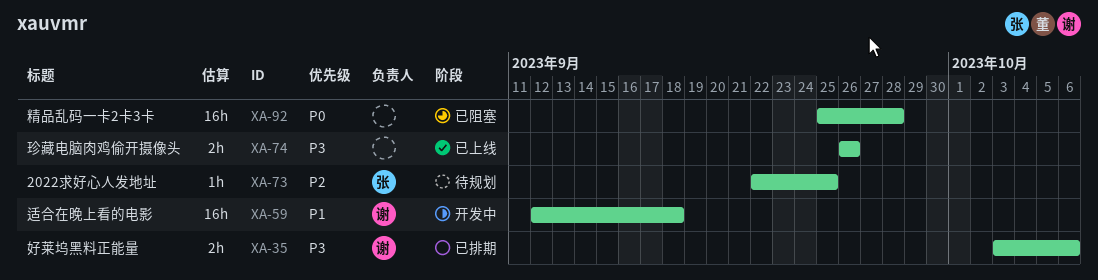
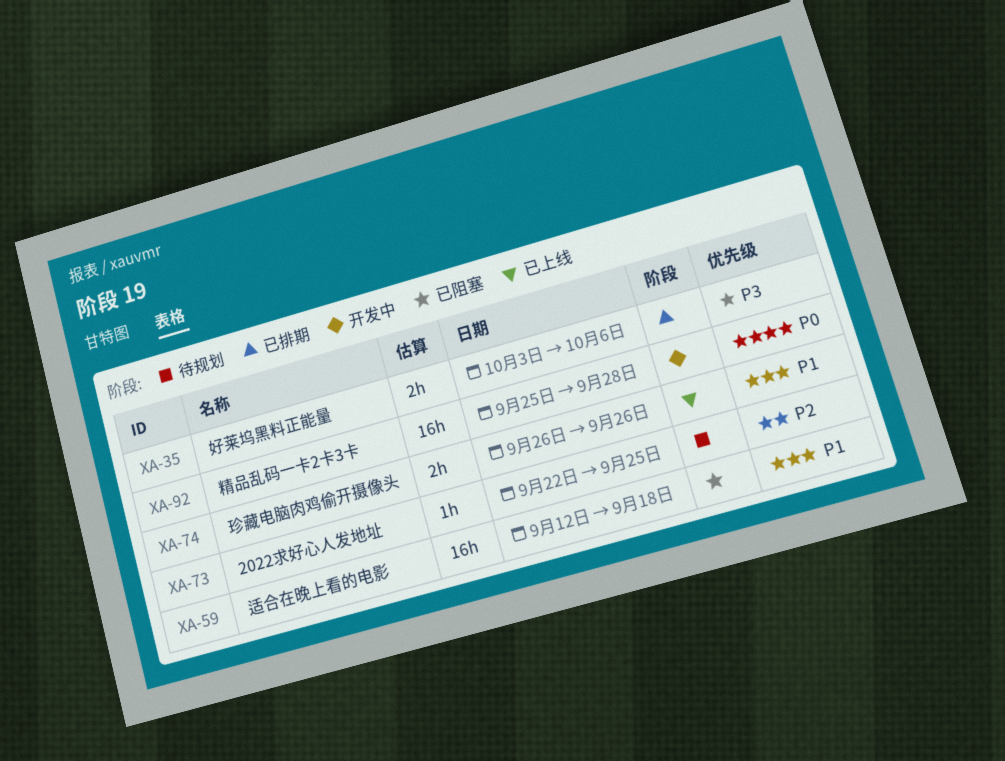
XA-59, status: 开发中 -> 已阻塞
XA-74, priority: P3 -> P1
XA-92, status: 已阻塞 -> 开发中

